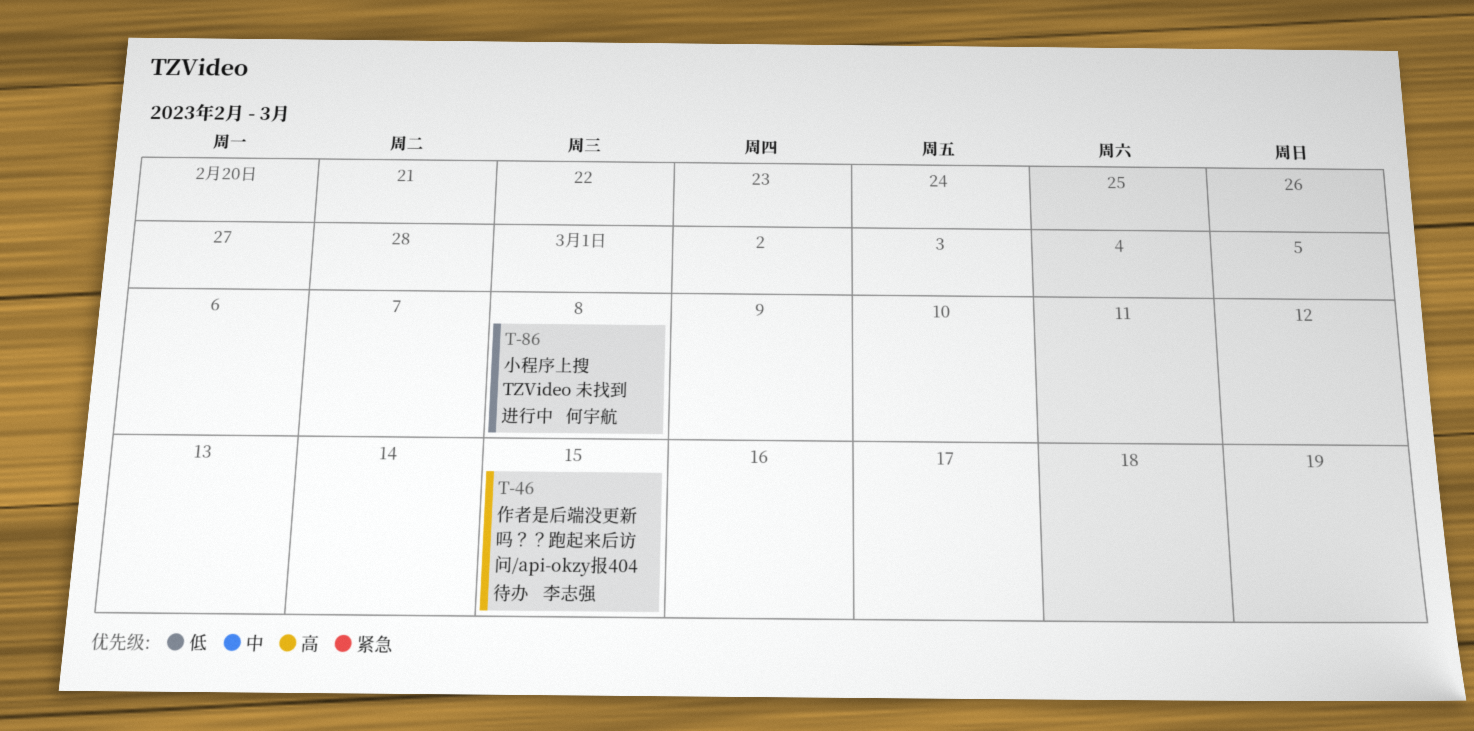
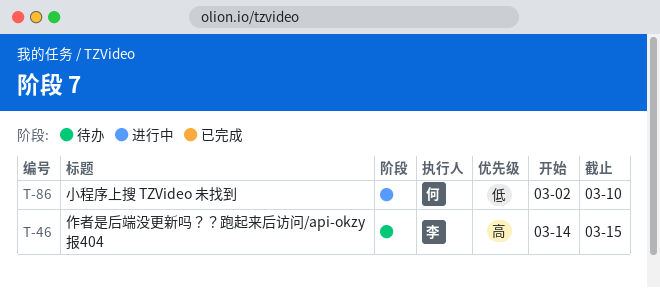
T-86, due: Mar 8 -> Mar 10

